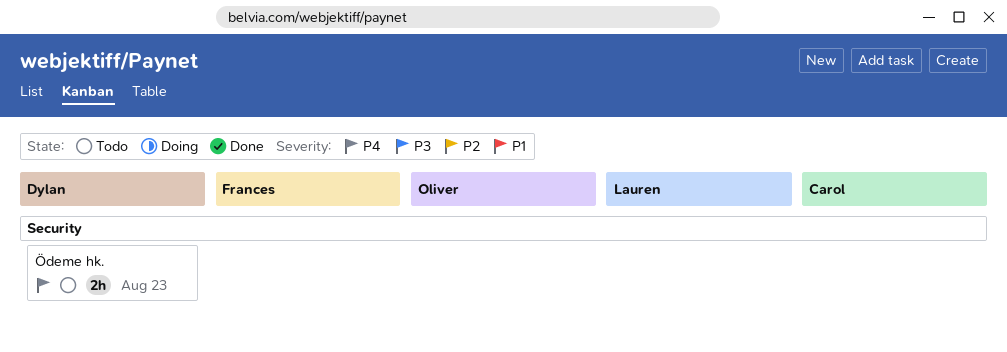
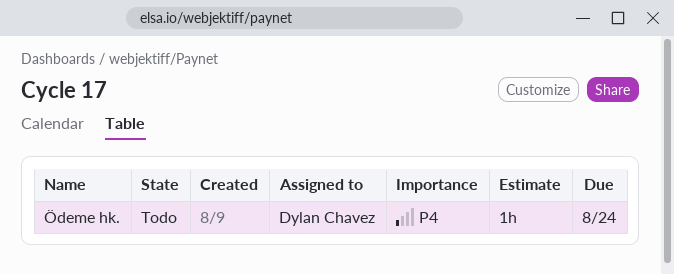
Ödeme hk., estimate: 2h -> 1h
Ödeme hk., due: Aug 23 -> Aug 24

